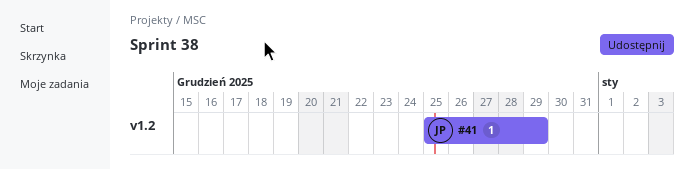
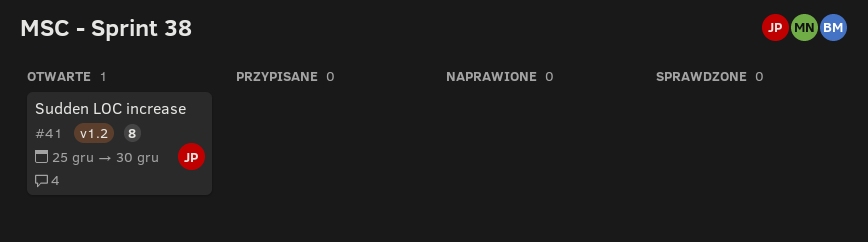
#41, estimate: 1 -> 8
#41, due: Dec 29 -> Dec 30

